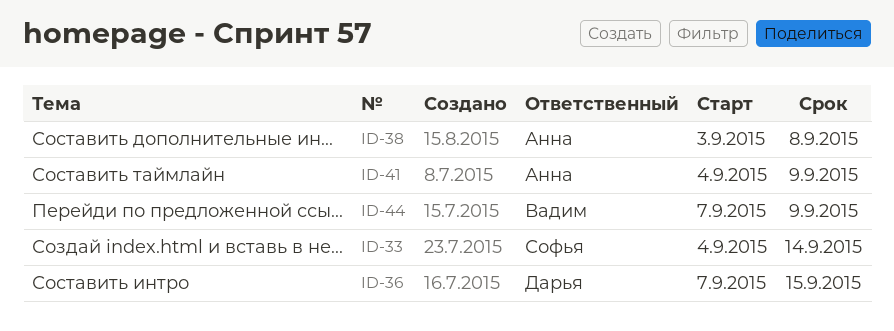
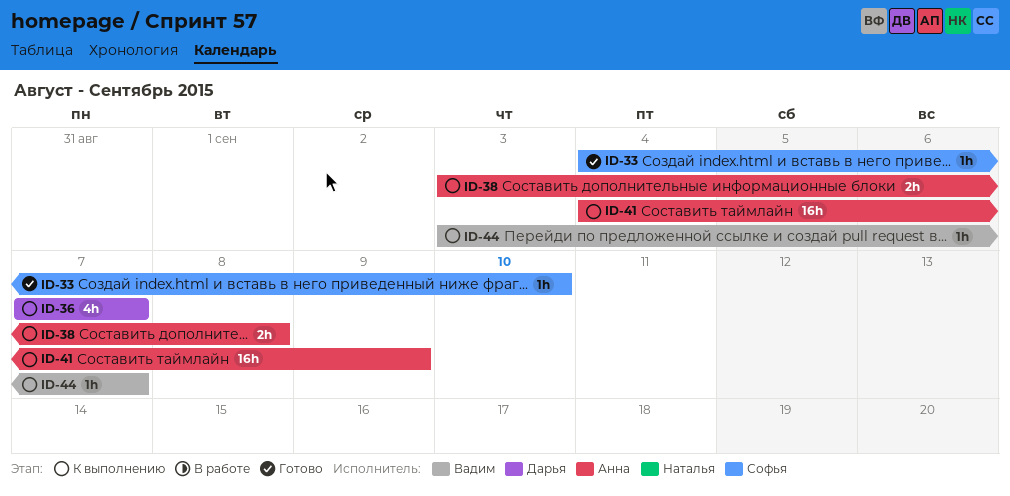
ID-33, due: Sep 14 -> Sep 10
ID-36, due: Sep 15 -> Sep 7
ID-44, start: Sep 7 -> Sep 3
ID-44, due: Sep 9 -> Sep 7

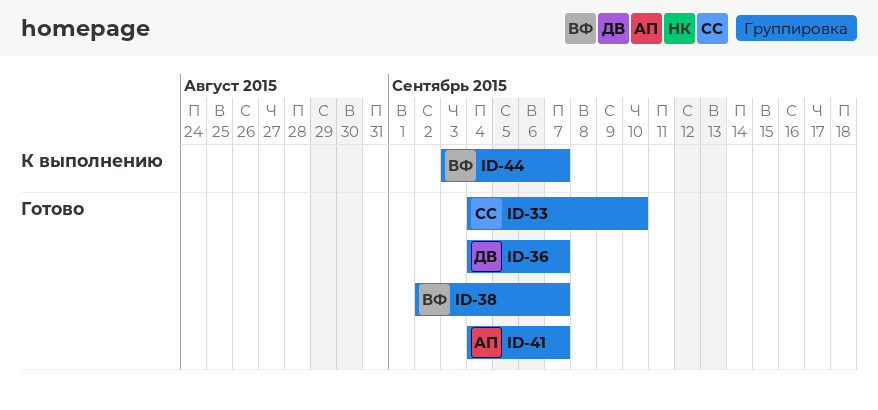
ID-36, status: К выполнению -> Готово
ID-36, start: Sep 7 -> Sep 4
ID-38, status: К выполнению -> Готово
ID-38, owner: Анна -> Вадим
ID-38, start: Sep 3 -> Sep 2
ID-38, due: Sep 8 -> Sep 7
ID-41, status: К выполнению -> Готово
ID-41, due: Sep 9 -> Sep 7

